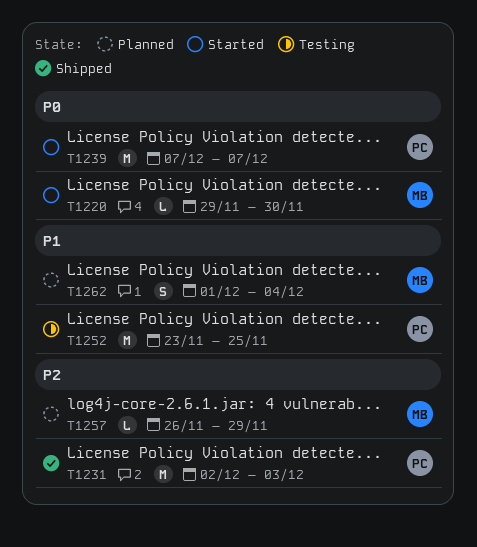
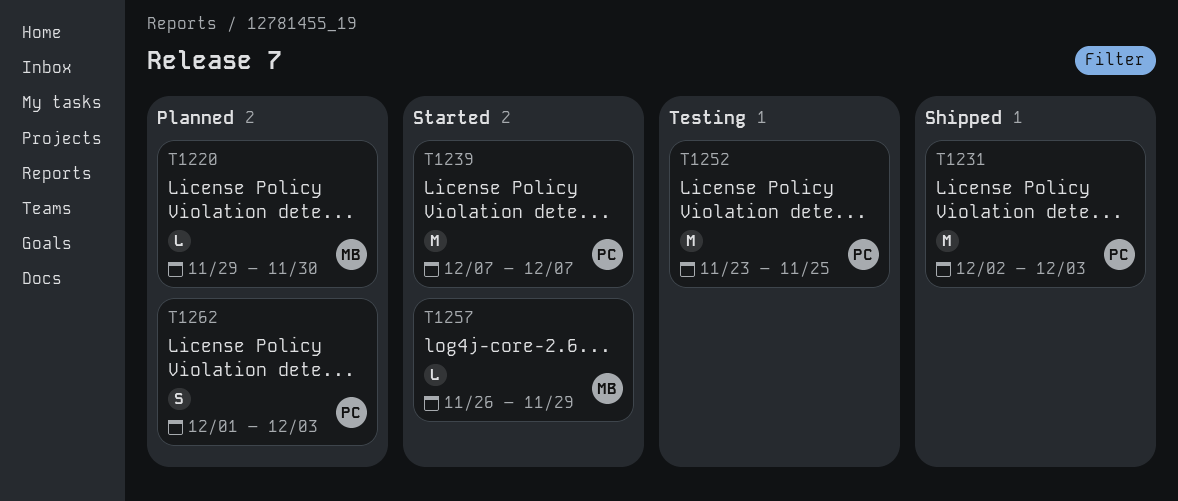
T1220, status: Started -> Planned
T1257, status: Planned -> Started
T1262, owner: MB -> PC
T1262, due: Dec 4 -> Dec 3

